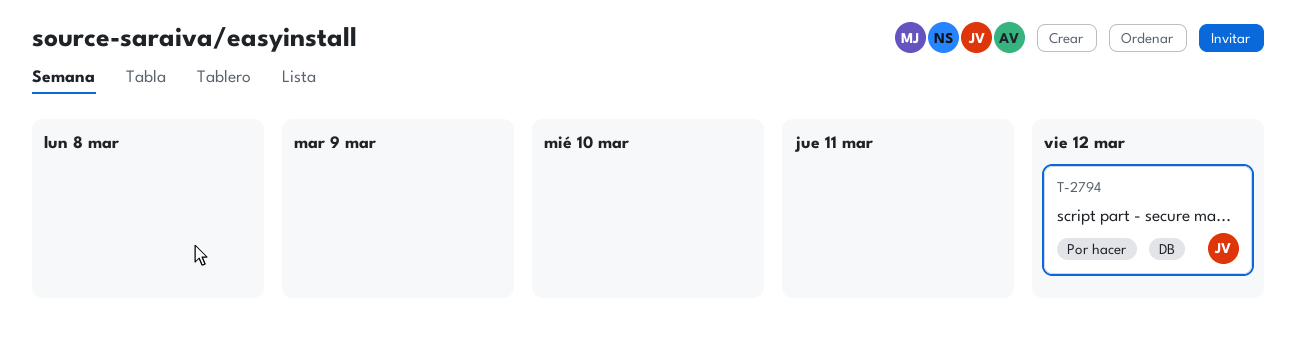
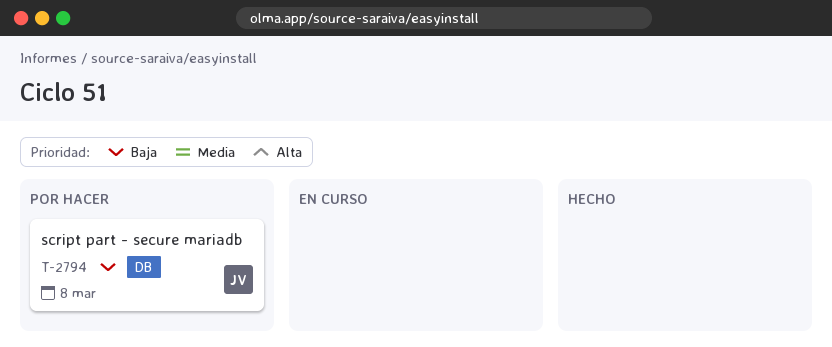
T-2794, due: Mar 12 -> Mar 8

